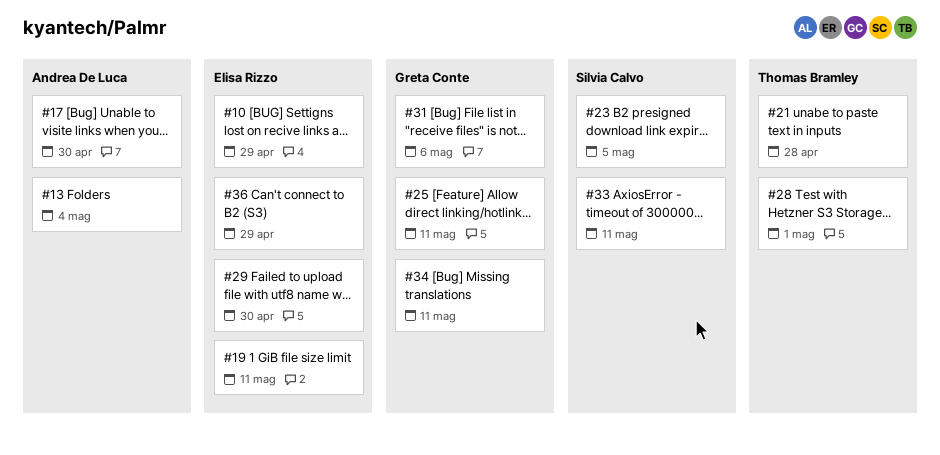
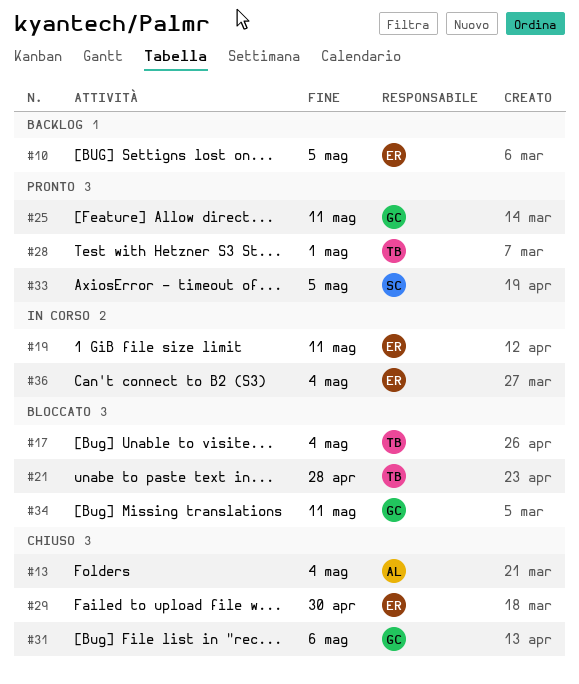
#10, due: Apr 29 -> May 5
#17, owner: Andrea De Luca -> Thomas Bramley
#17, due: Apr 30 -> May 4
#23: present -> none
#33, due: May 11 -> May 5
#36, due: Apr 29 -> May 4

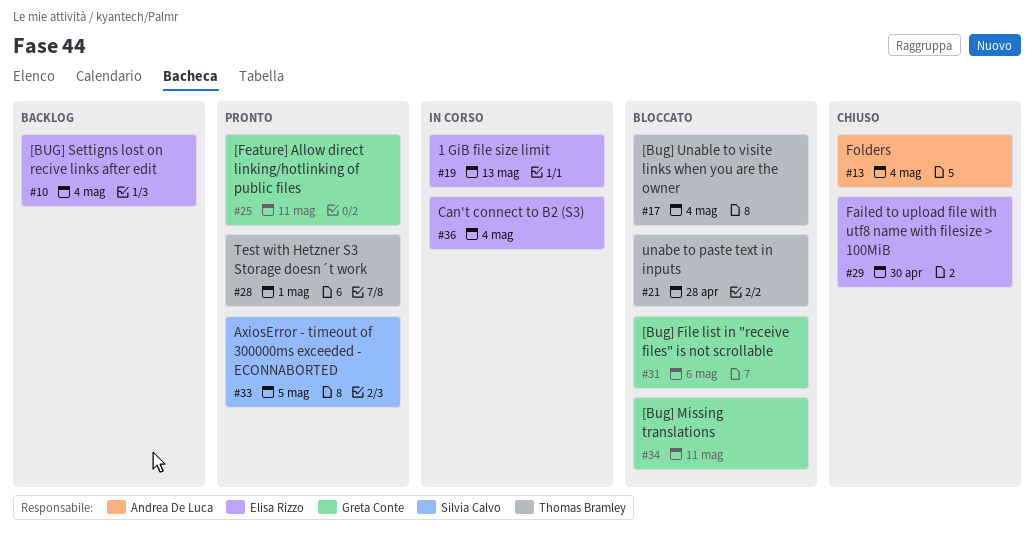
#10, due: May 5 -> May 4
#19, due: May 11 -> May 13
#31, status: Chiuso -> Bloccato

